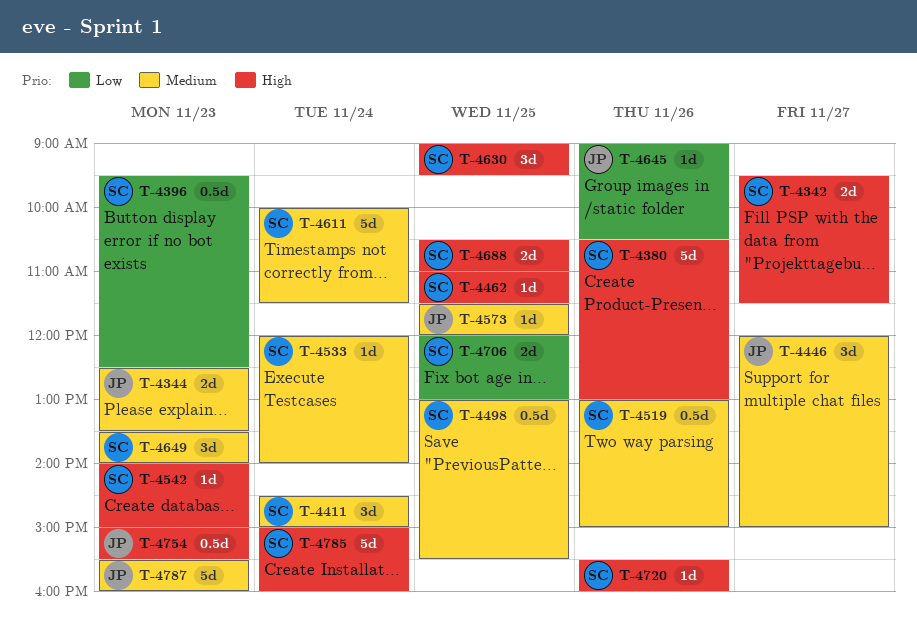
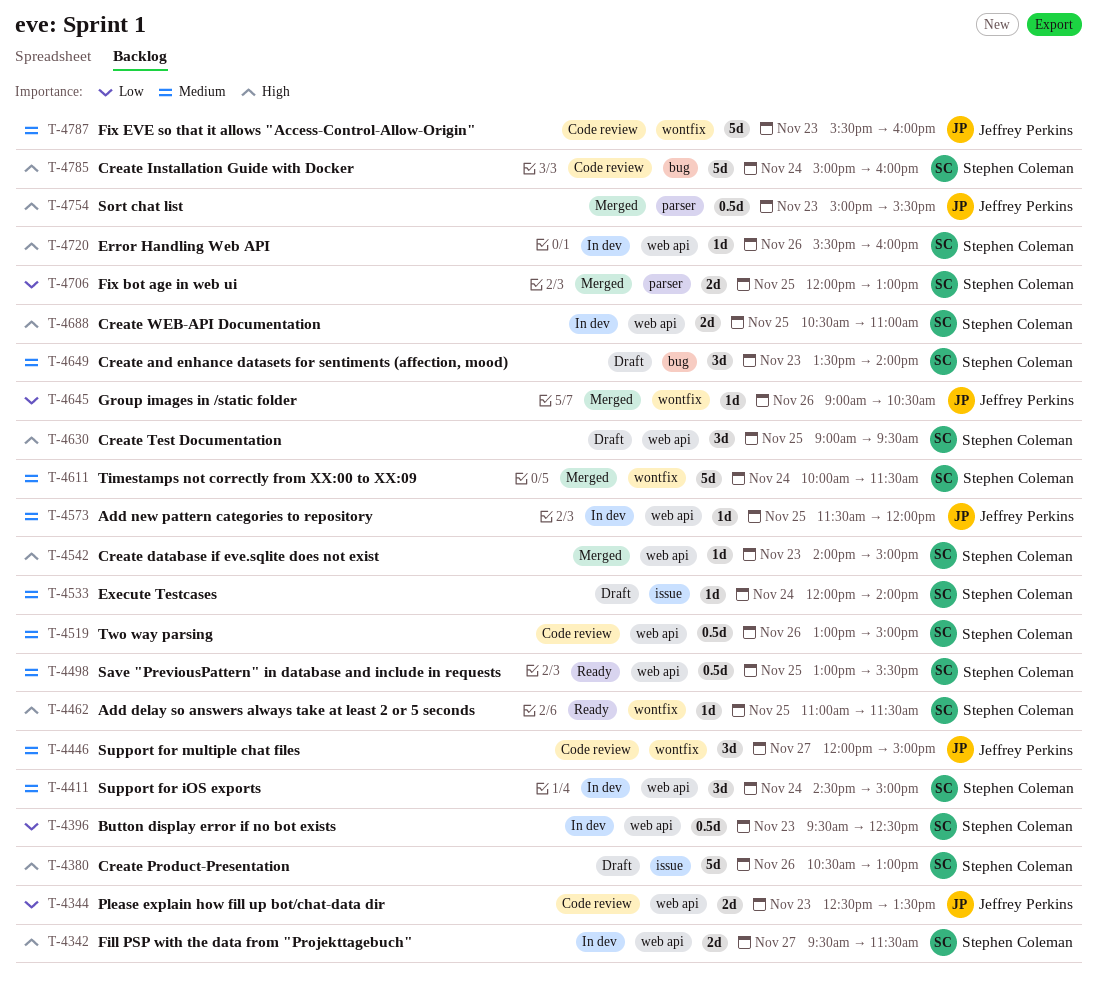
T-4344, priority: Medium -> Low

